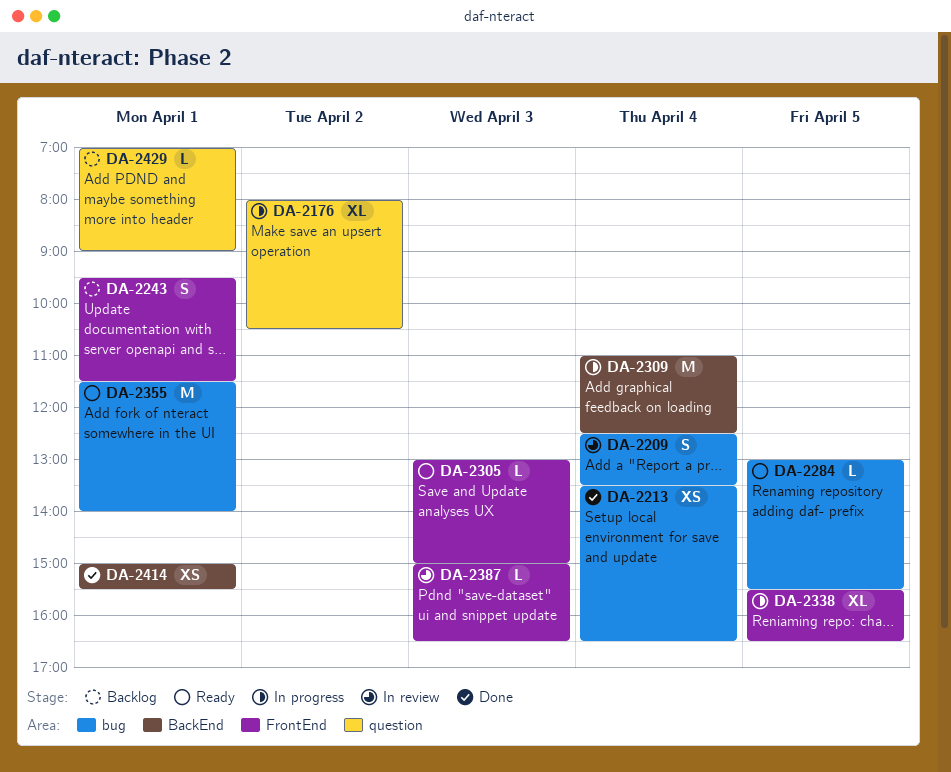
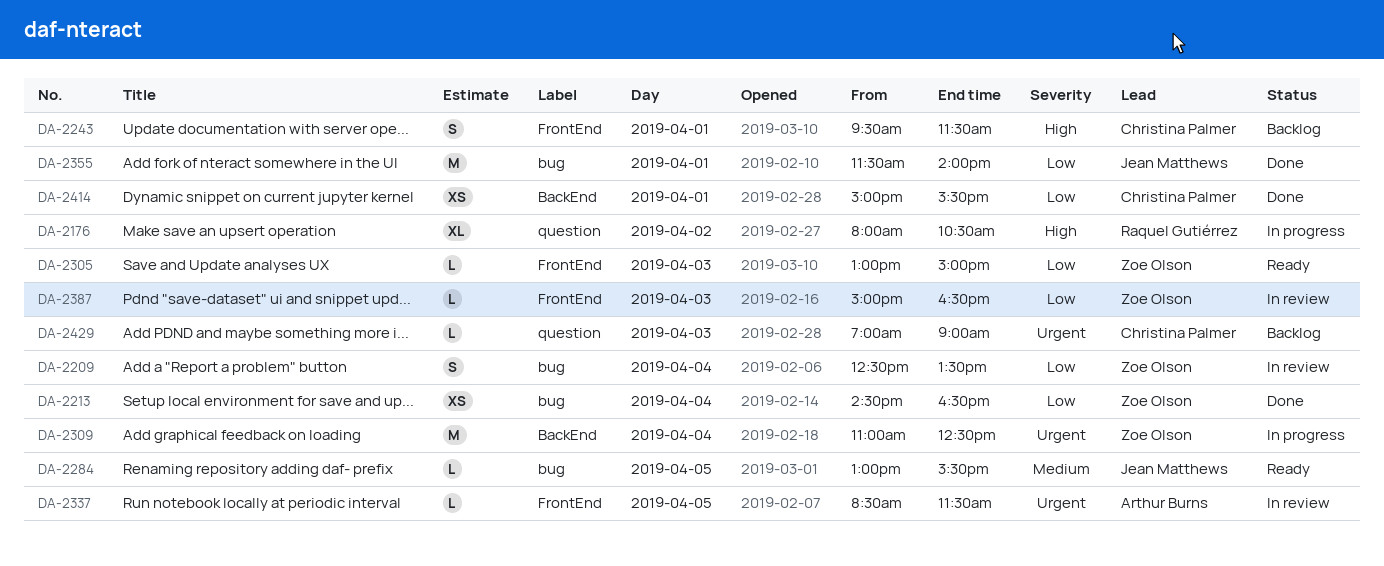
DA-2213, begins: 13:30 -> 14:30
DA-2337: none -> present
DA-2338: present -> none
DA-2355, status: Ready -> Done
DA-2429, day: Apr 1 -> Apr 3

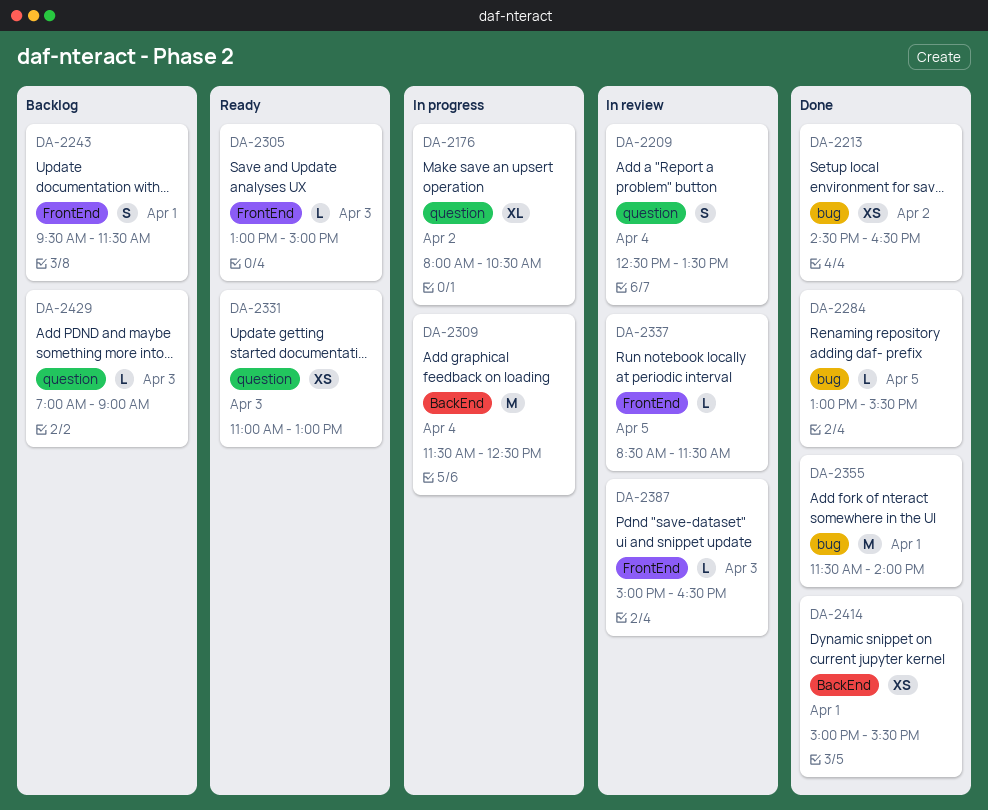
DA-2209, label: bug -> question
DA-2213, day: Apr 4 -> Apr 2
DA-2284, status: Ready -> Done
DA-2309, begins: 11:00 -> 11:30
DA-2331: none -> present

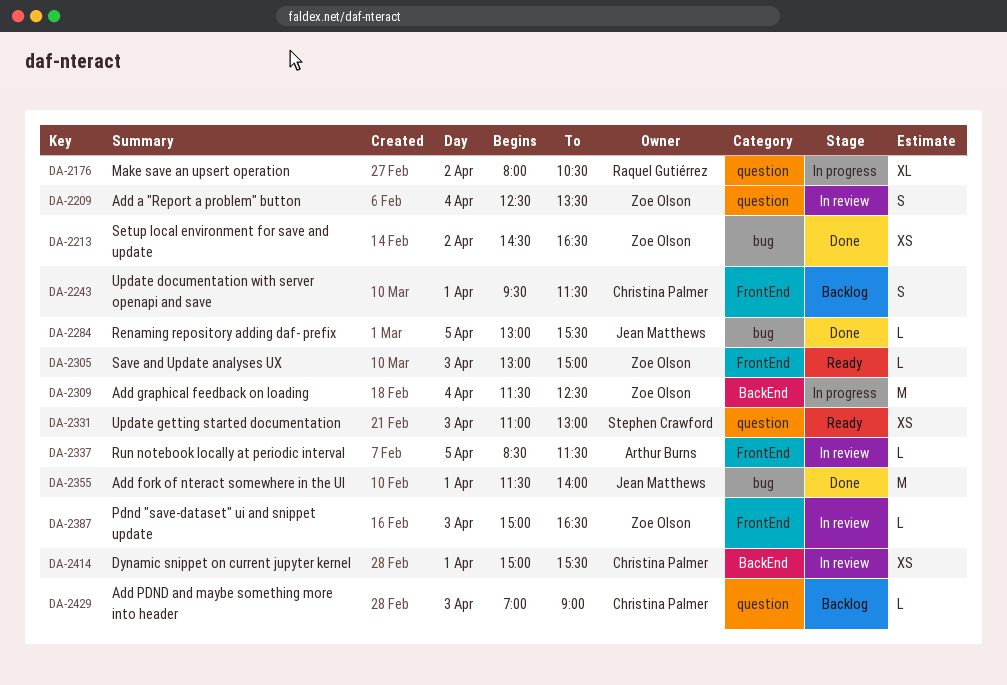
DA-2414, status: Done -> In review

